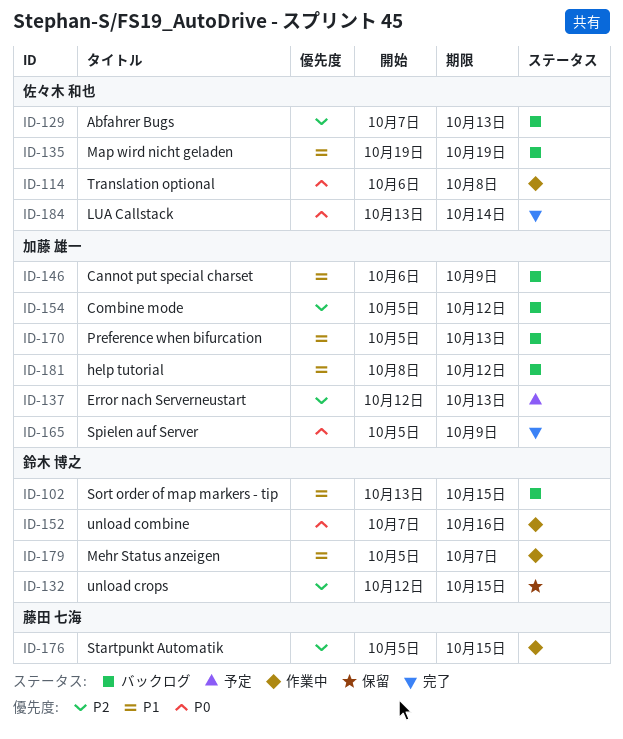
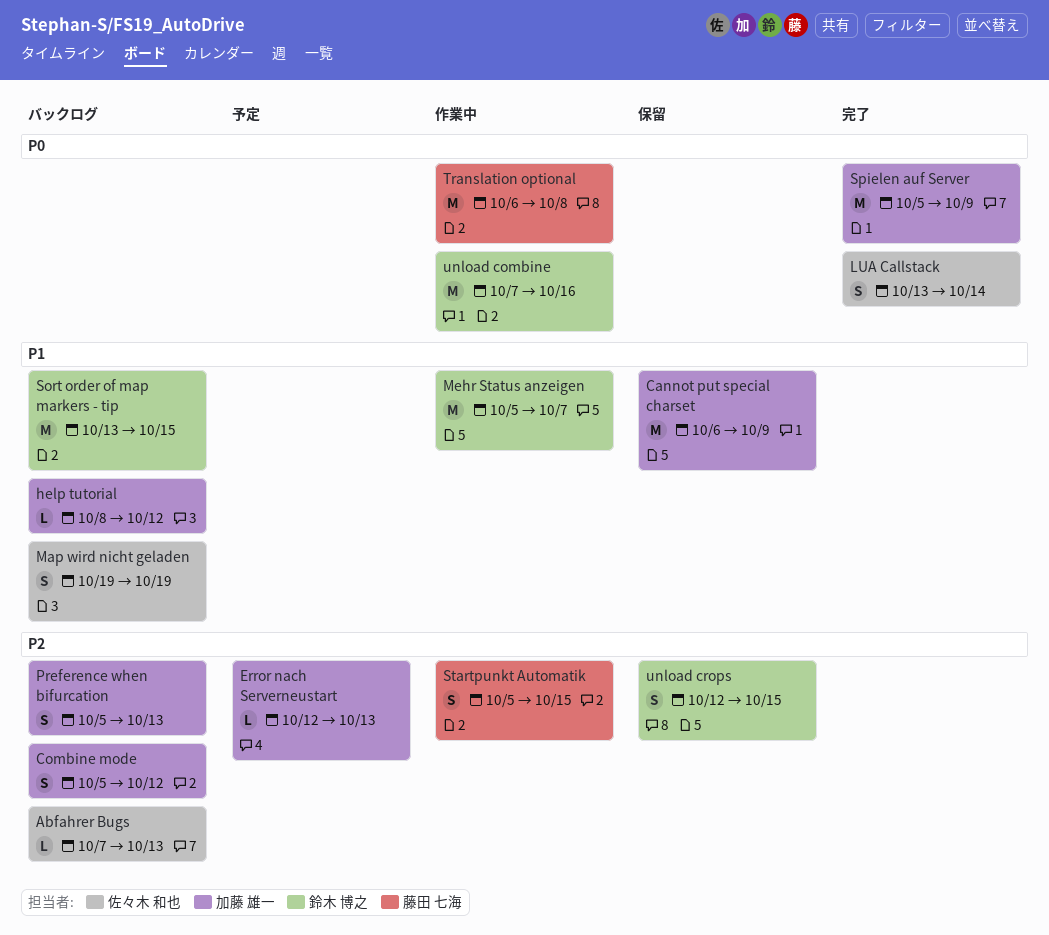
Cannot put special charset, status: バックログ -> 保留
Preference when bifurcation, priority: P1 -> P2
Translation optional, owner: 佐々木 和也 -> 藤田 七海

